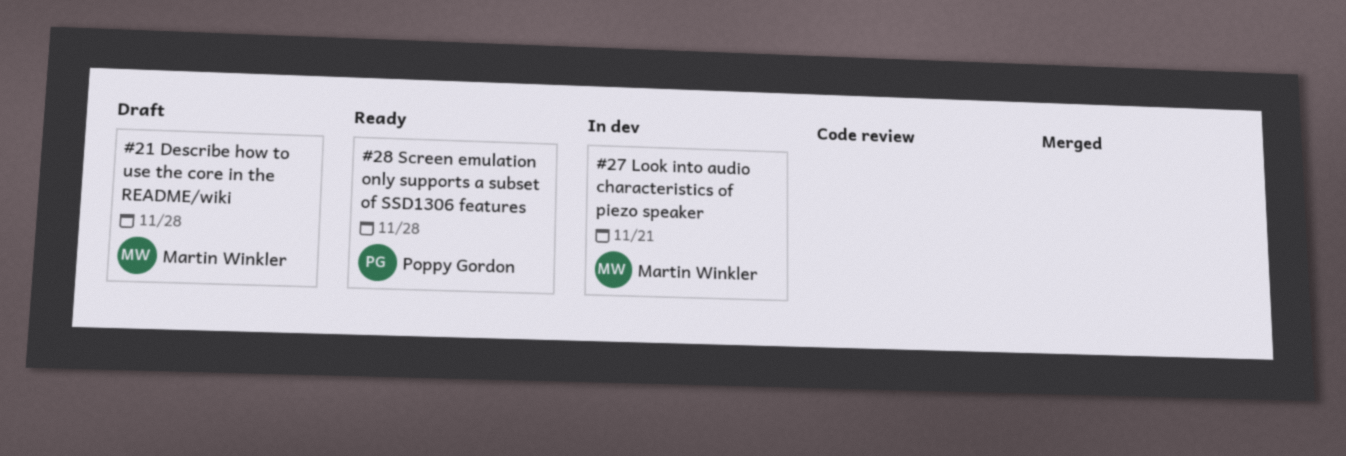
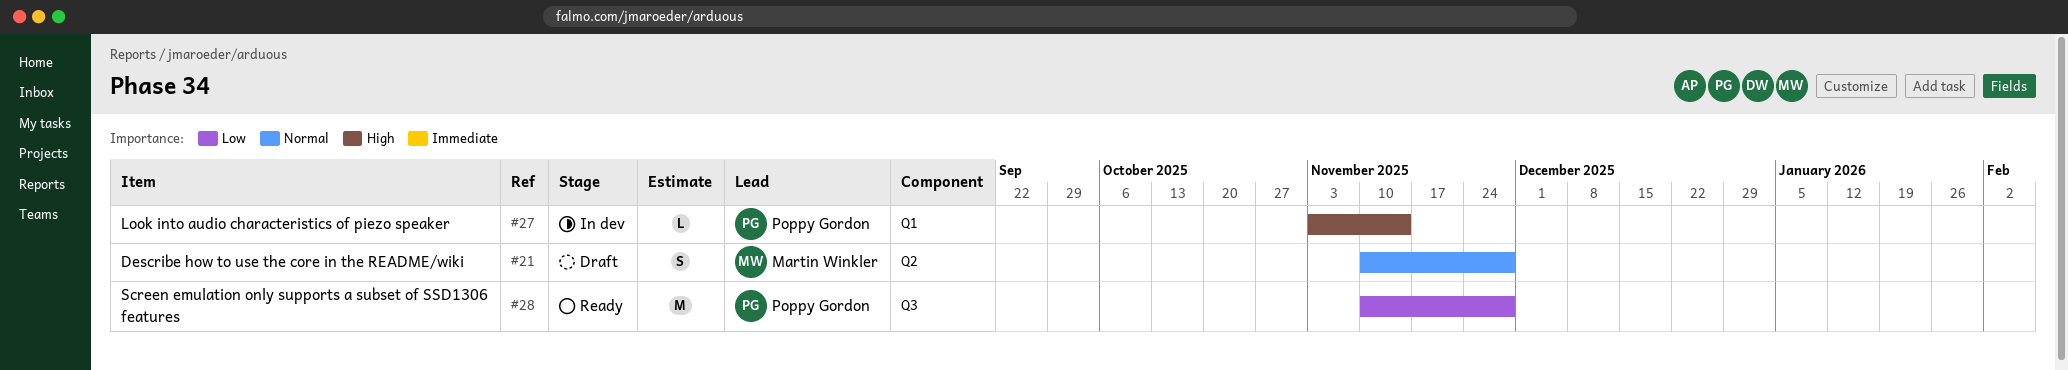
#27, owner: Martin Winkler -> Poppy Gordon
#27, due: Nov 21 -> Nov 14

